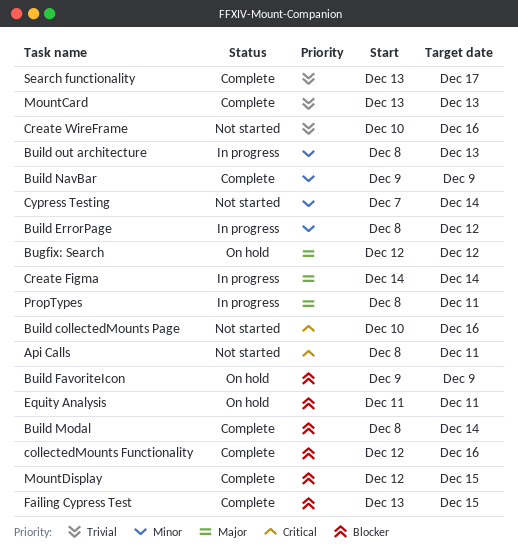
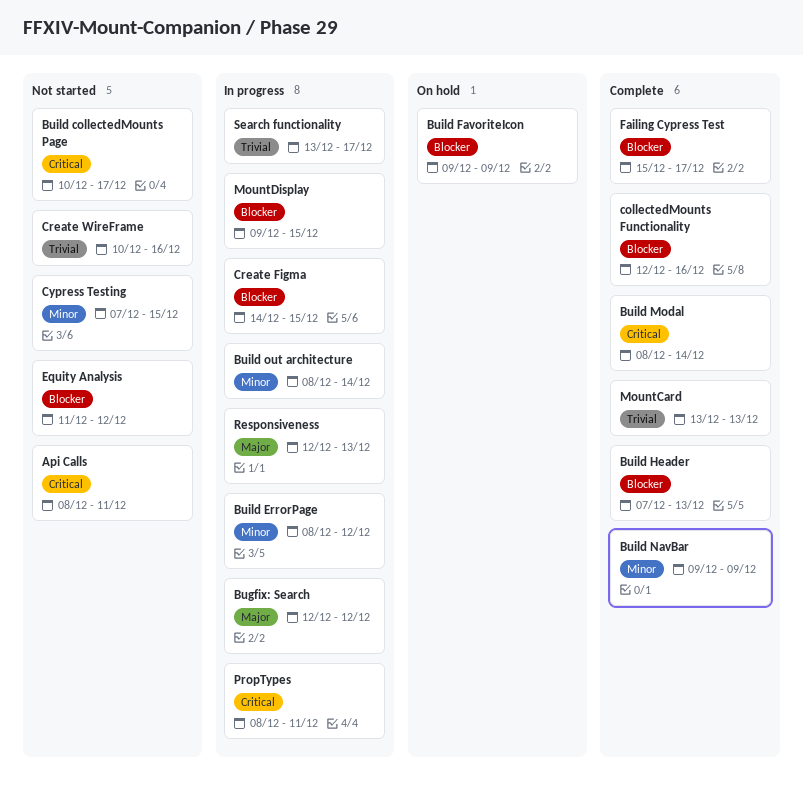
Bugfix: Search, status: On hold -> In progress
Build collectedMounts Page, due: Dec 16 -> Dec 17
Build Header: none -> present
Build Modal, priority: Blocker -> Critical
Build out architecture, due: Dec 13 -> Dec 14
Create Figma, priority: Major -> Blocker
Create Figma, due: Dec 14 -> Dec 15
Cypress Testing, due: Dec 14 -> Dec 15
Equity Analysis, status: On hold -> Not started
Equity Analysis, due: Dec 11 -> Dec 12
Failing Cypress Test, start: Dec 13 -> Dec 15
Failing Cypress Test, due: Dec 15 -> Dec 17
MountDisplay, status: Complete -> In progress
MountDisplay, start: Dec 12 -> Dec 9
PropTypes, priority: Major -> Critical
Responsiveness: none -> present
Search functionality, status: Complete -> In progress

